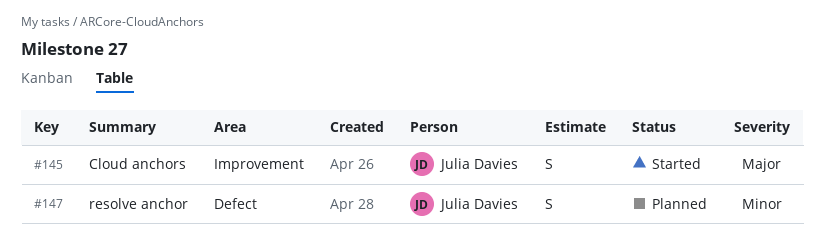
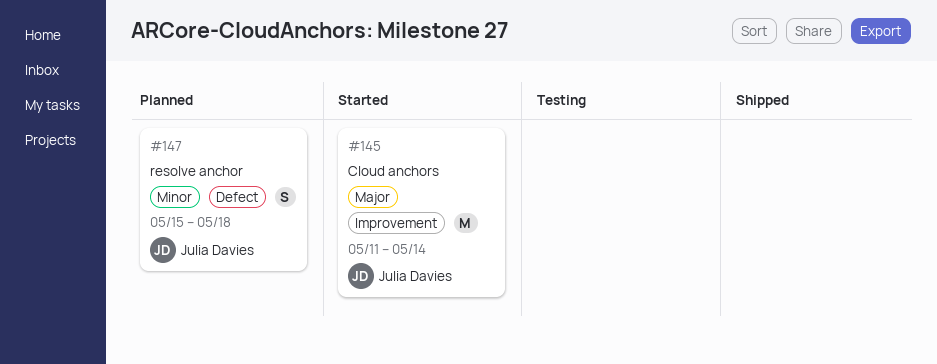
#145, estimate: S -> M

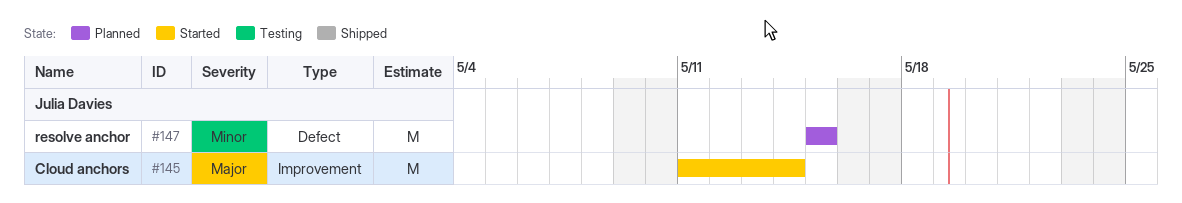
#147, estimate: S -> M
#147, due: May 18 -> May 15

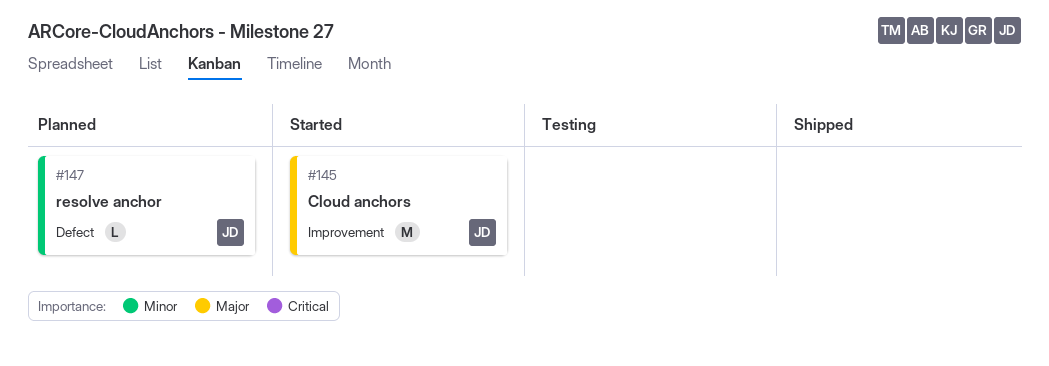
#147, estimate: M -> L

